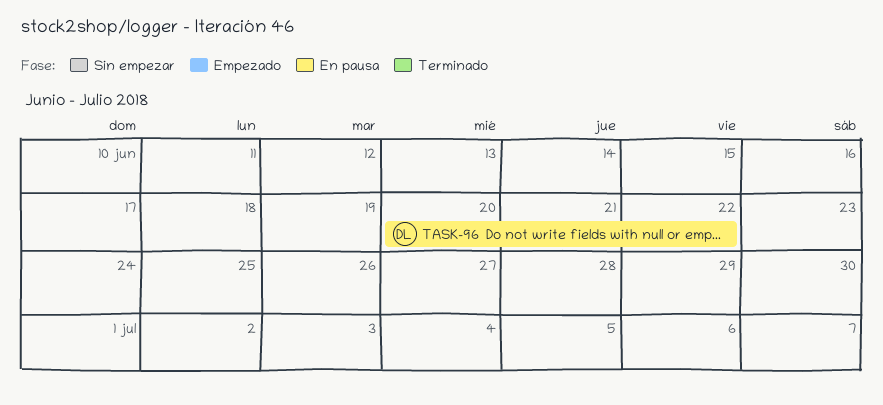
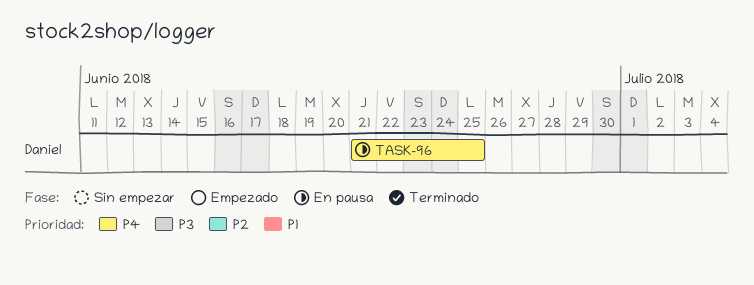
TASK-96, start: Jun 20 -> Jun 21
TASK-96, due: Jun 22 -> Jun 25

